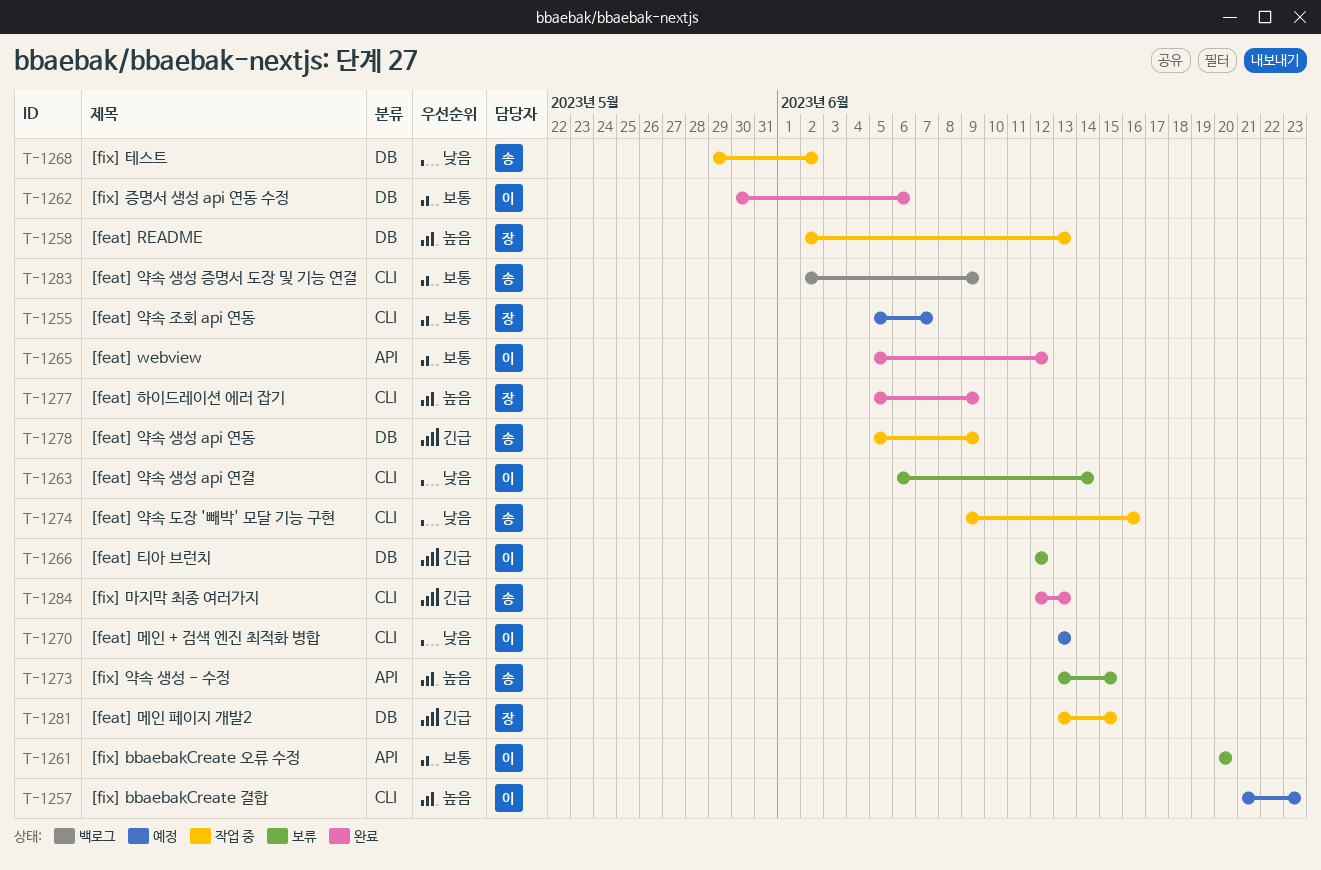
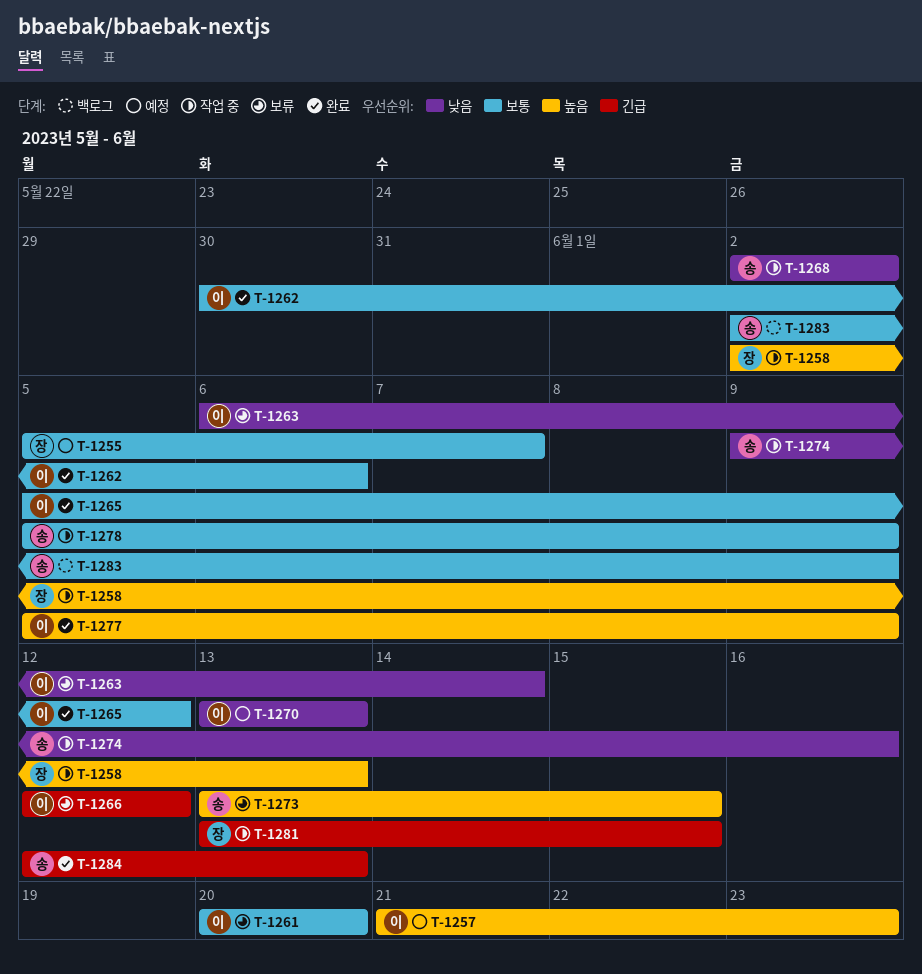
T-1268, start: May 29 -> Jun 2
T-1277, owner: 장 -> 이
T-1278, priority: 긴급 -> 보통

